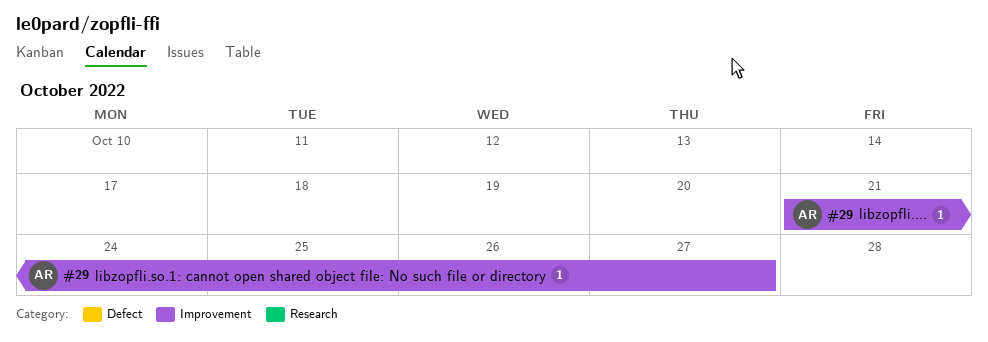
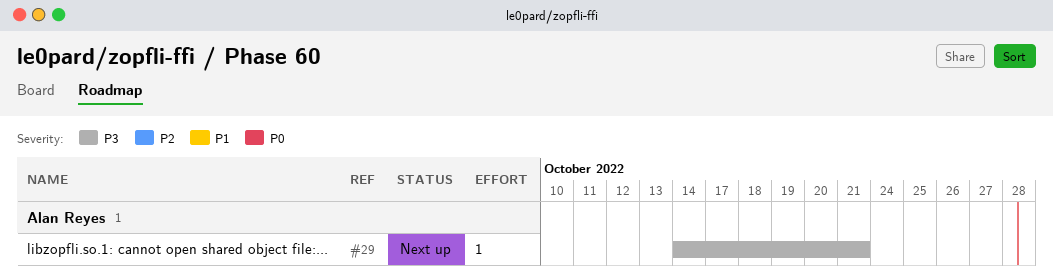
#29, start: Oct 21 -> Oct 14
#29, due: Oct 27 -> Oct 21

